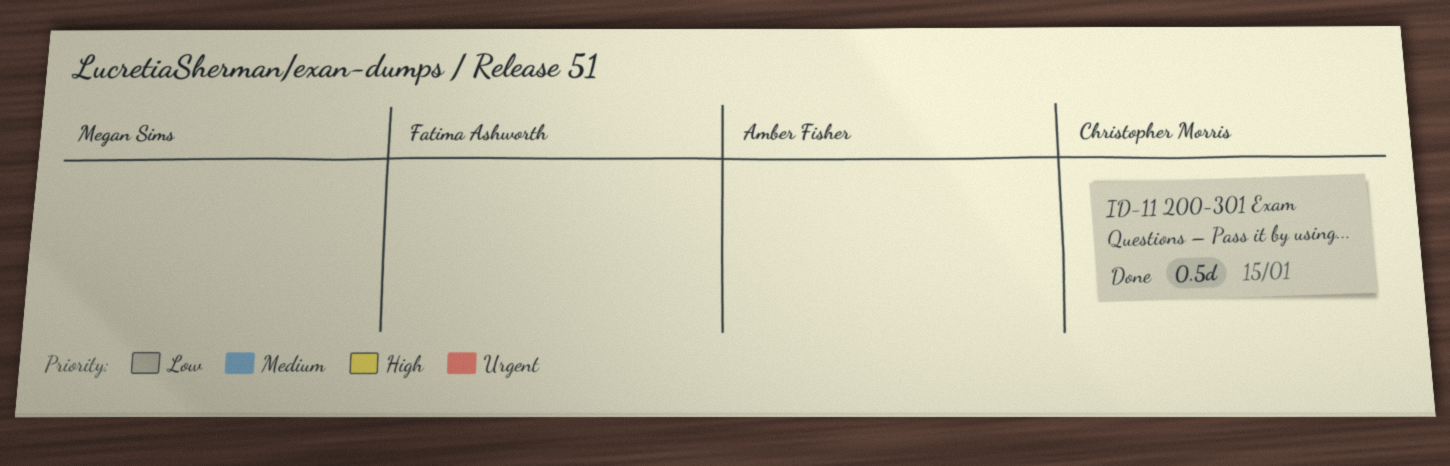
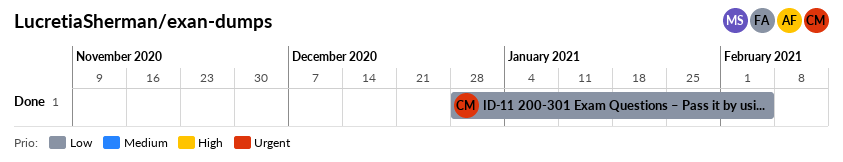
ID-11, due: Jan 15 -> Feb 5

